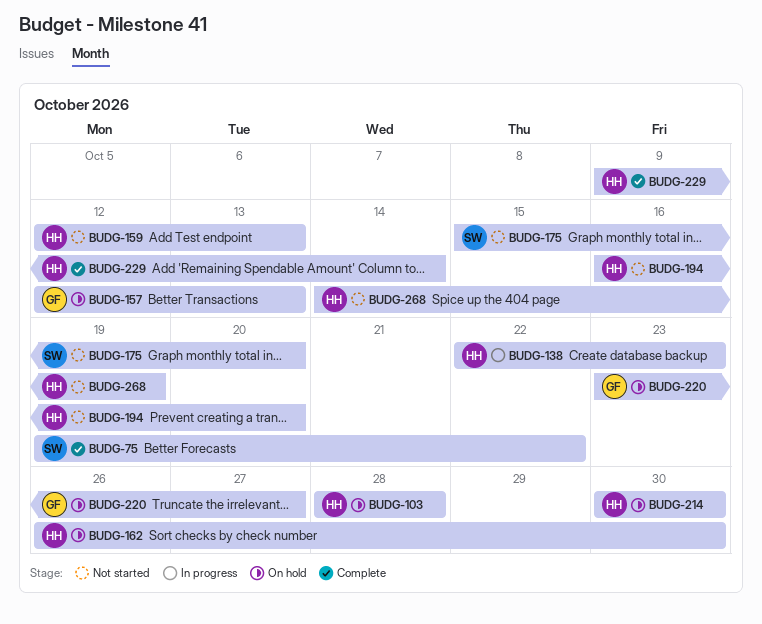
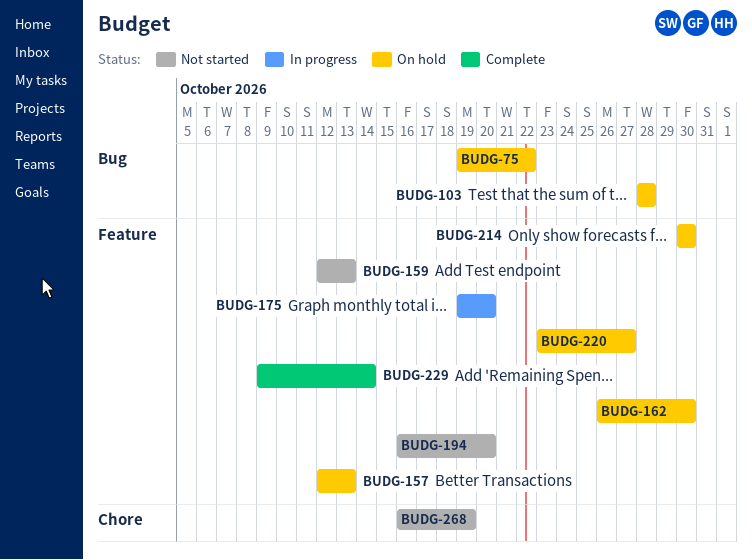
BUDG-75, status: Complete -> On hold
BUDG-138: present -> none
BUDG-175, status: Not started -> In progress
BUDG-175, start: Oct 15 -> Oct 19
BUDG-268, start: Oct 14 -> Oct 16

